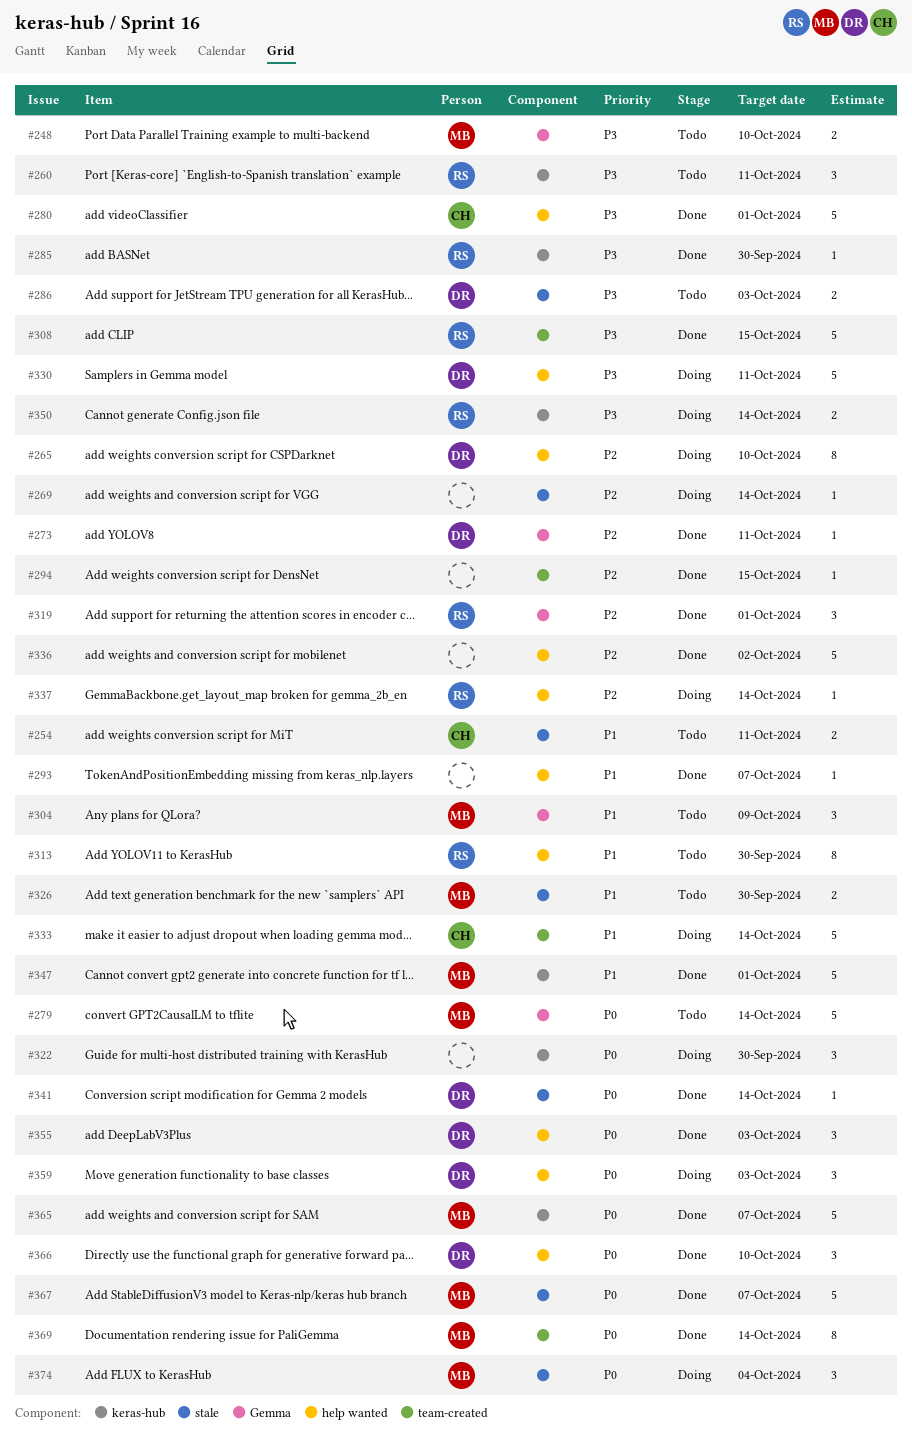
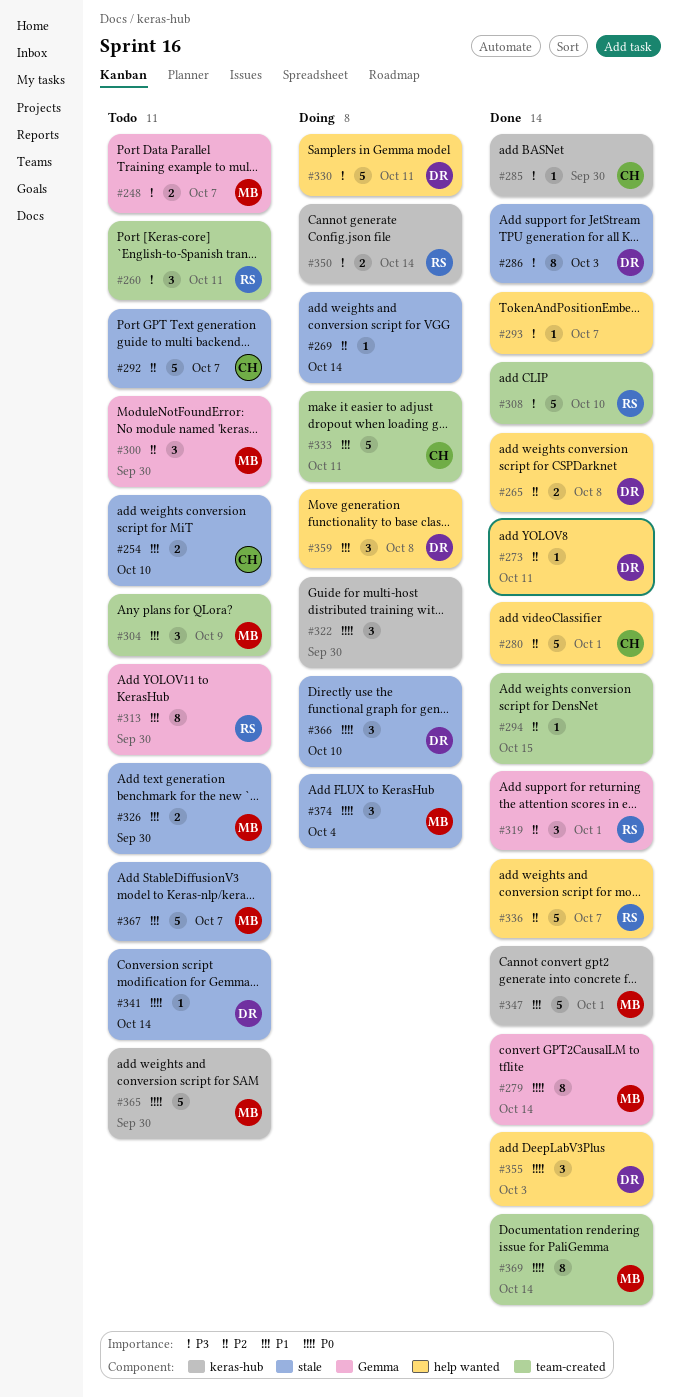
#248, due: Oct 10 -> Oct 7
#254, due: Oct 11 -> Oct 10
#260, label: keras-hub -> team-created
#265, status: Doing -> Done
#265, estimate: 8 -> 2
#265, due: Oct 10 -> Oct 8
#273, label: Gemma -> help wanted
#279, status: Todo -> Done
#279, estimate: 5 -> 8
#280, priority: P3 -> P2
#285, owner: RS -> CH
#286, status: Todo -> Done
#286, estimate: 2 -> 8
#292: none -> present
#293, priority: P1 -> P3
#300: none -> present
#304, label: Gemma -> team-created
#308, due: Oct 15 -> Oct 10
#313, label: help wanted -> Gemma
#333, due: Oct 14 -> Oct 11
#336, owner: none -> RS
#336, due: Oct 2 -> Oct 7
#337: present -> none
#341, status: Done -> Todo
#359, priority: P0 -> P1
#359, due: Oct 3 -> Oct 8
#365, status: Done -> Todo
#365, due: Oct 7 -> Sep 30
#366, status: Done -> Doing
#366, label: help wanted -> stale
#367, status: Done -> Todo
#367, priority: P0 -> P1

